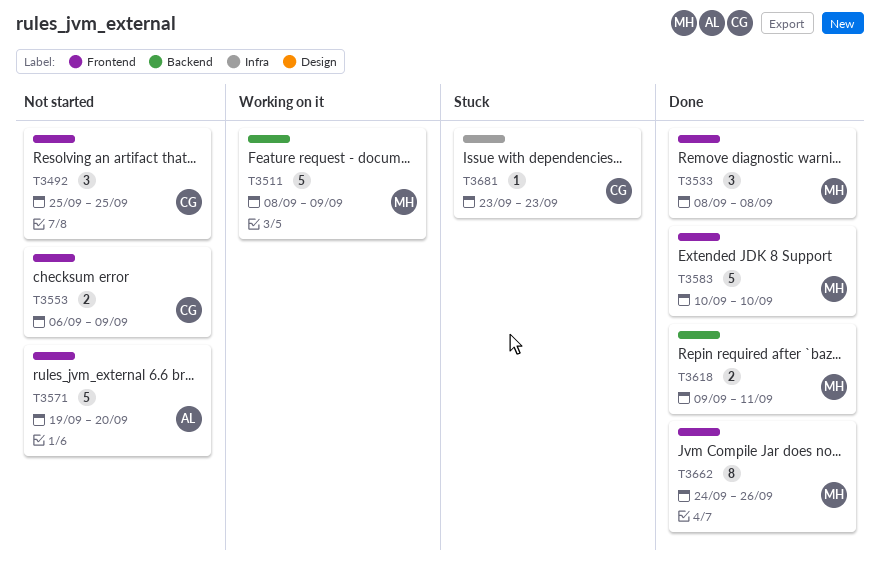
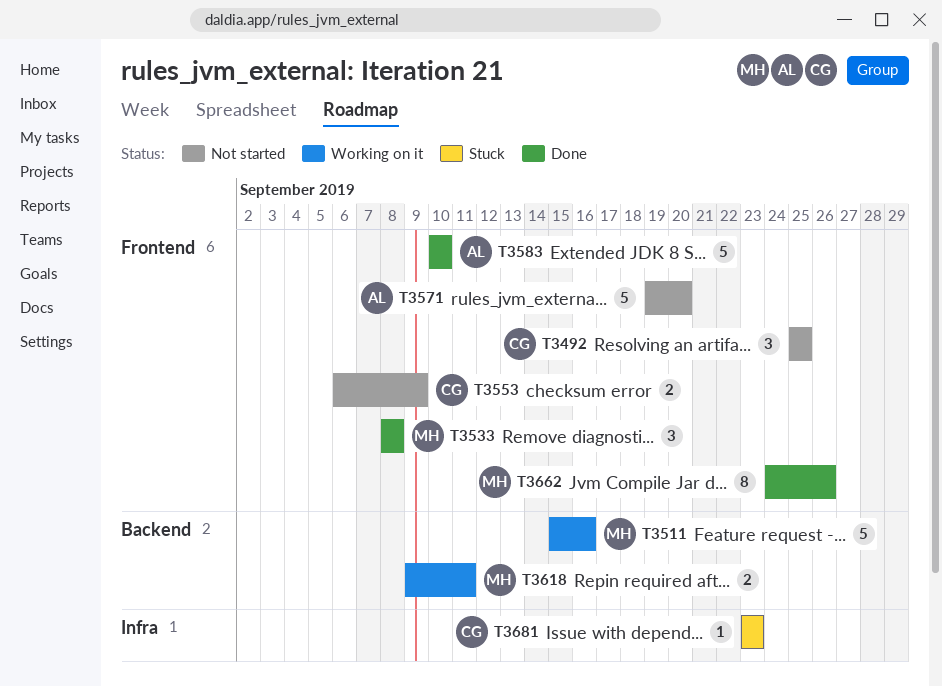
T3511, start: Sep 8 -> Sep 15
T3511, due: Sep 9 -> Sep 16
T3583, owner: MH -> AL
T3618, status: Done -> Working on it

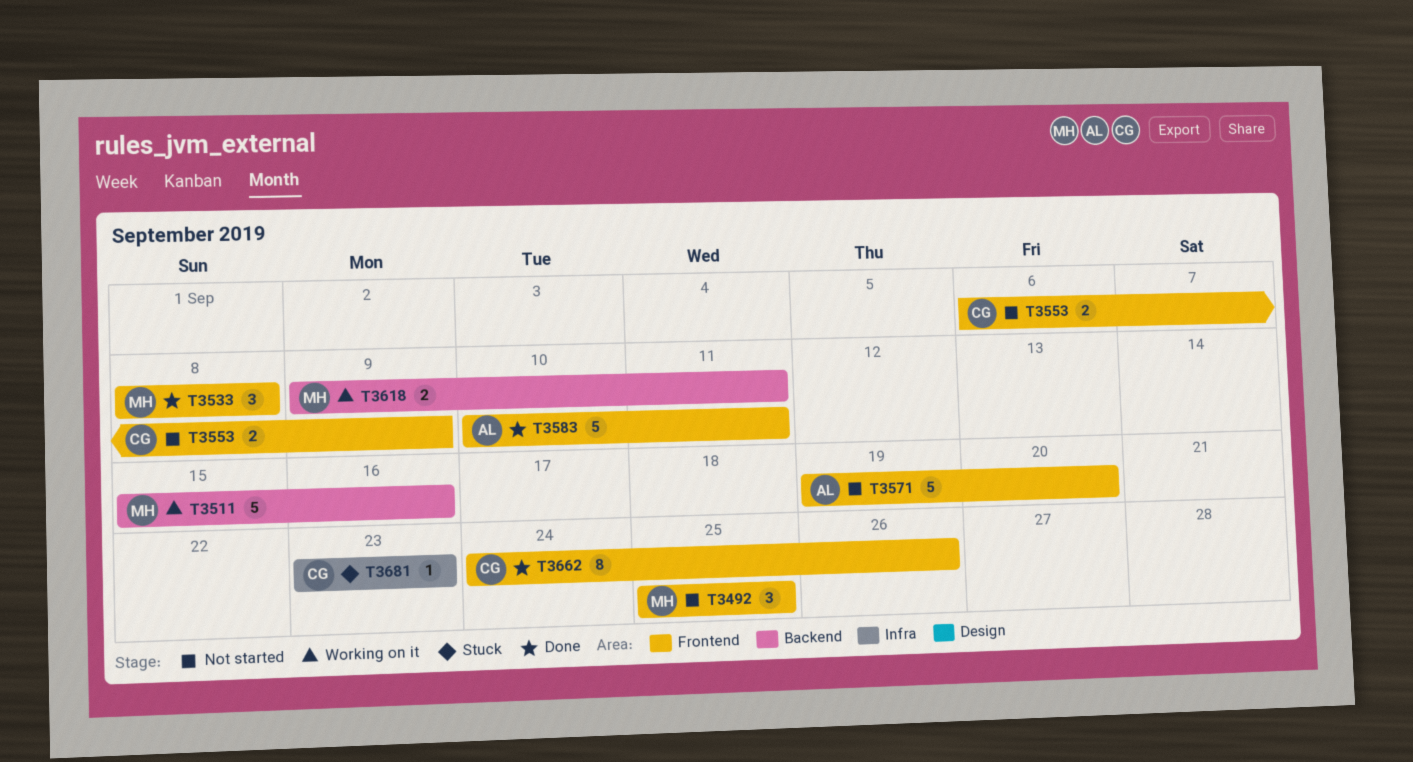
T3492, owner: CG -> MH
T3583, due: Sep 10 -> Sep 11
T3662, owner: MH -> CG

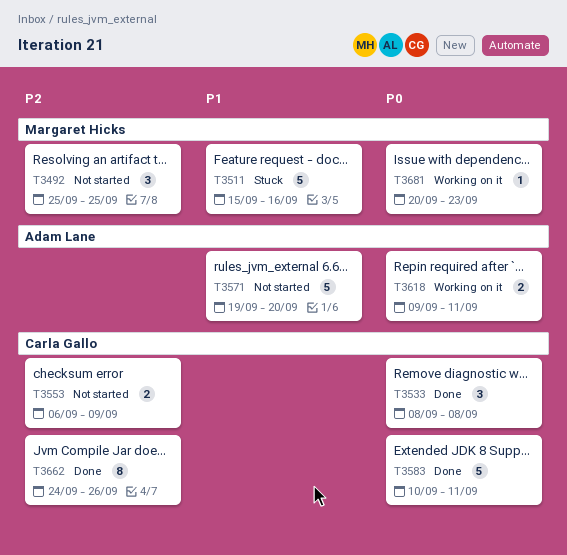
T3511, status: Working on it -> Stuck
T3533, owner: Margaret Hicks -> Carla Gallo
T3583, owner: Adam Lane -> Carla Gallo
T3618, owner: Margaret Hicks -> Adam Lane
T3681, status: Stuck -> Working on it
T3681, owner: Carla Gallo -> Margaret Hicks
T3681, start: Sep 23 -> Sep 20

